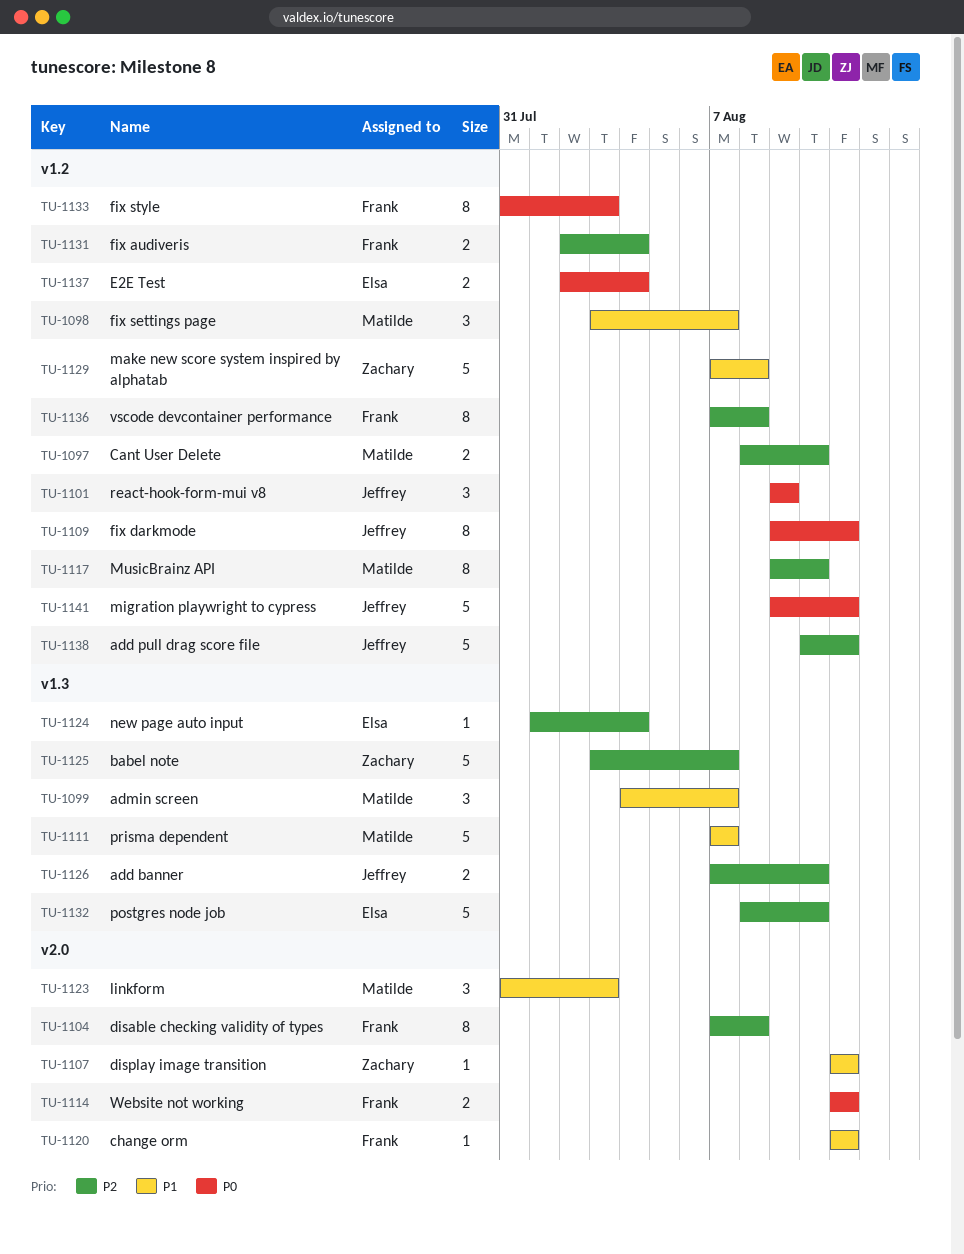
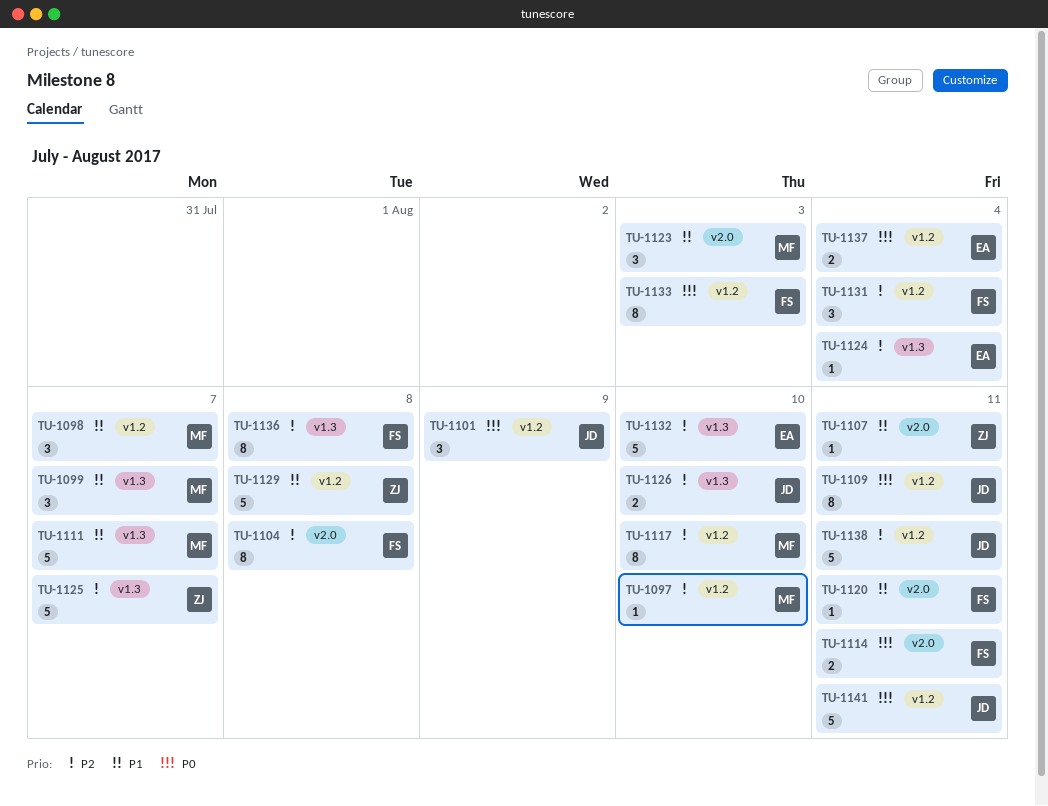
TU-1097, estimate: 2 -> 1
TU-1131, estimate: 2 -> 3
TU-1136, label: v1.2 -> v1.3

